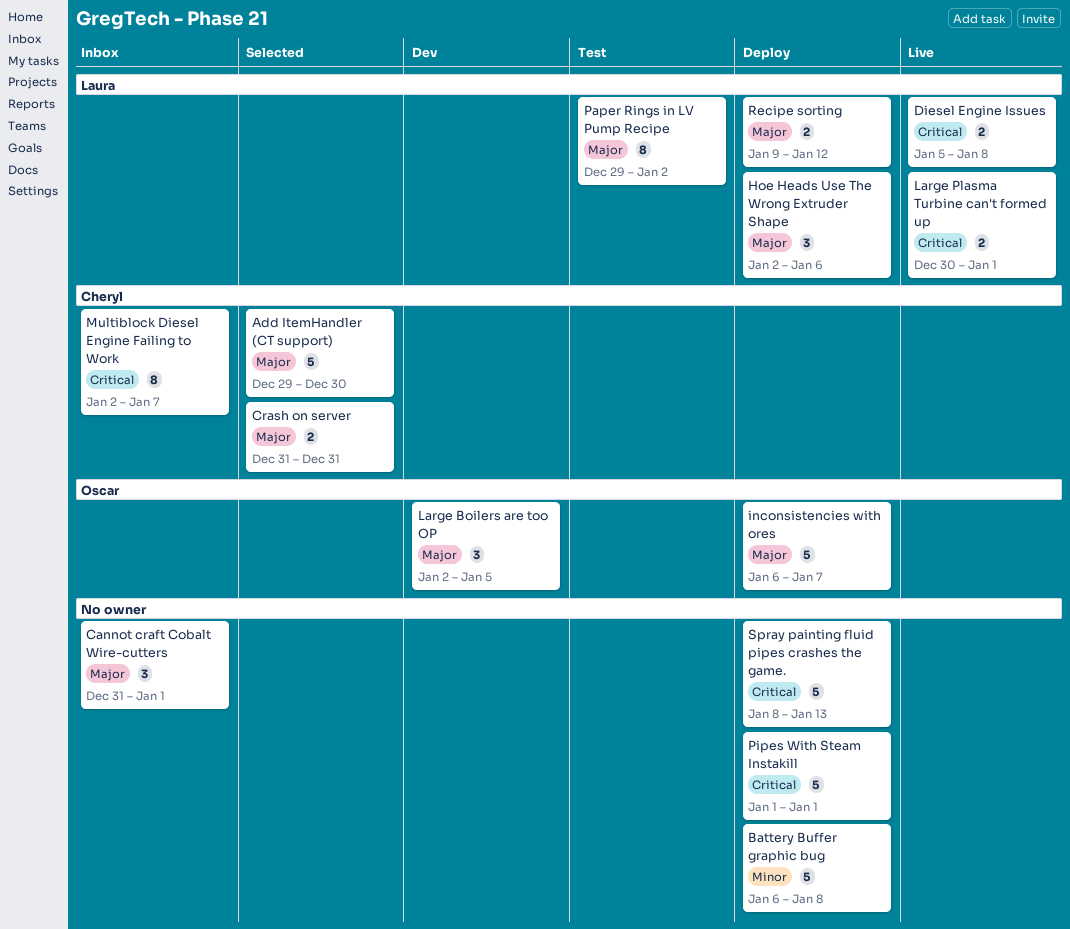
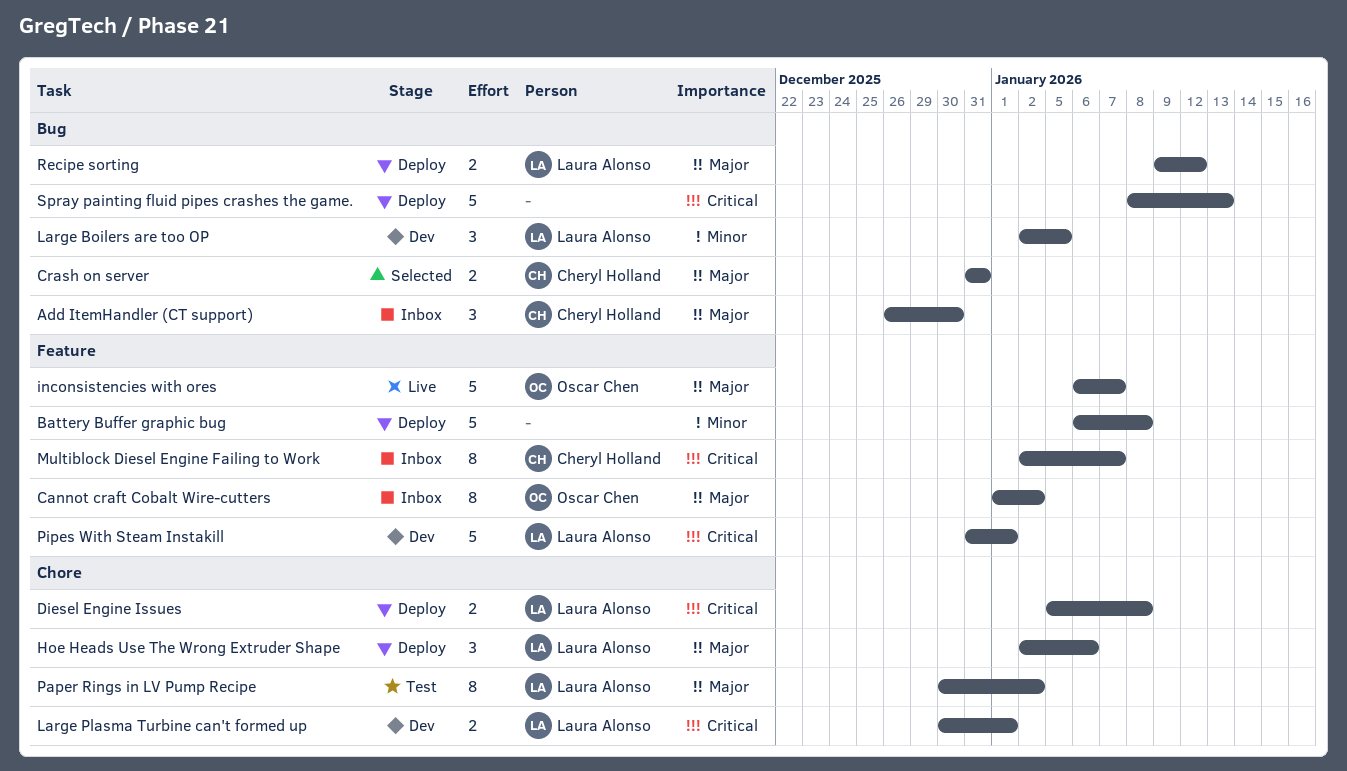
Add ItemHandler (CT support), status: Selected -> Inbox
Add ItemHandler (CT support), estimate: 5 -> 3
Add ItemHandler (CT support), start: Dec 29 -> Dec 26
Cannot craft Cobalt Wire-cutters, owner: none -> Oscar Chen
Cannot craft Cobalt Wire-cutters, estimate: 3 -> 8
Cannot craft Cobalt Wire-cutters, start: Dec 31 -> Jan 1
Cannot craft Cobalt Wire-cutters, due: Jan 1 -> Jan 2
Diesel Engine Issues, status: Live -> Deploy
inconsistencies with ores, status: Deploy -> Live
Large Boilers are too OP, owner: Oscar Chen -> Laura Alonso
Large Boilers are too OP, priority: Major -> Minor
Large Plasma Turbine can't formed up, status: Live -> Dev
Paper Rings in LV Pump Recipe, start: Dec 29 -> Dec 30
Pipes With Steam Instakill, status: Deploy -> Dev
Pipes With Steam Instakill, owner: none -> Laura Alonso
Pipes With Steam Instakill, start: Jan 1 -> Dec 31

